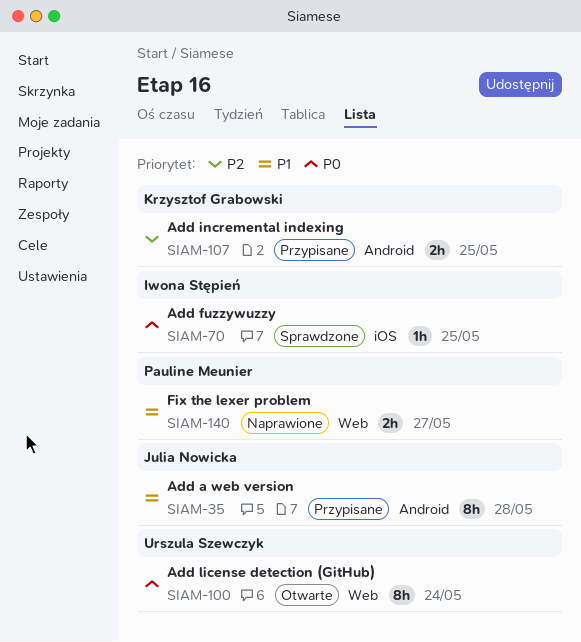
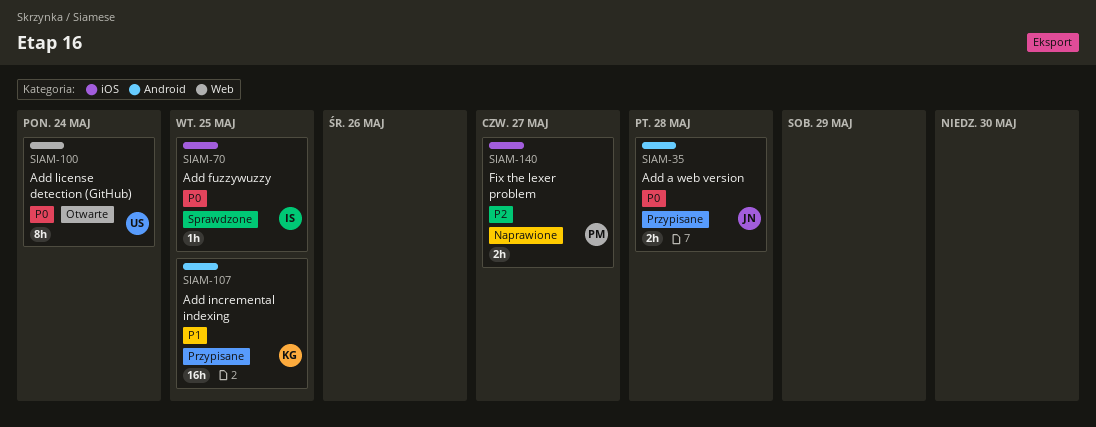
SIAM-35, priority: P1 -> P0
SIAM-35, estimate: 8h -> 2h
SIAM-107, priority: P2 -> P1
SIAM-107, estimate: 2h -> 16h
SIAM-140, priority: P1 -> P2
SIAM-140, label: Web -> iOS

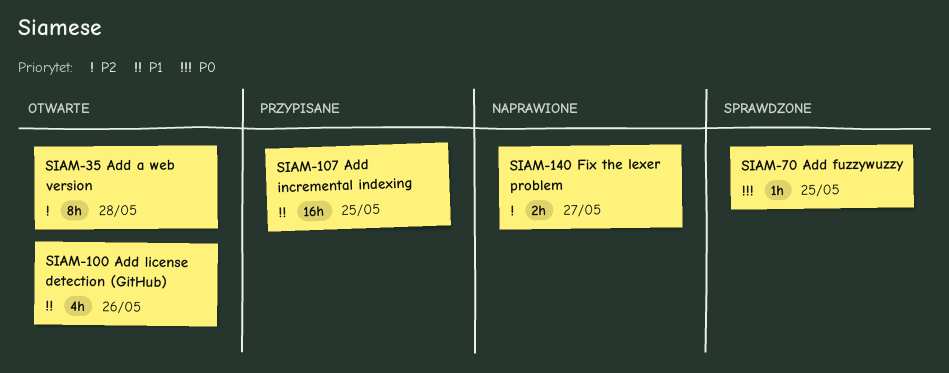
SIAM-35, status: Przypisane -> Otwarte
SIAM-35, priority: P0 -> P2
SIAM-35, estimate: 2h -> 8h
SIAM-100, priority: P0 -> P1
SIAM-100, estimate: 8h -> 4h
SIAM-100, due: May 24 -> May 26

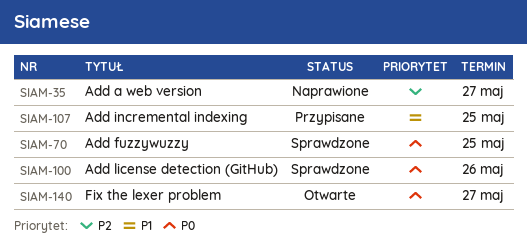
SIAM-35, status: Otwarte -> Naprawione
SIAM-35, due: May 28 -> May 27
SIAM-100, status: Otwarte -> Sprawdzone
SIAM-100, priority: P1 -> P0
SIAM-140, status: Naprawione -> Otwarte
SIAM-140, priority: P2 -> P0

